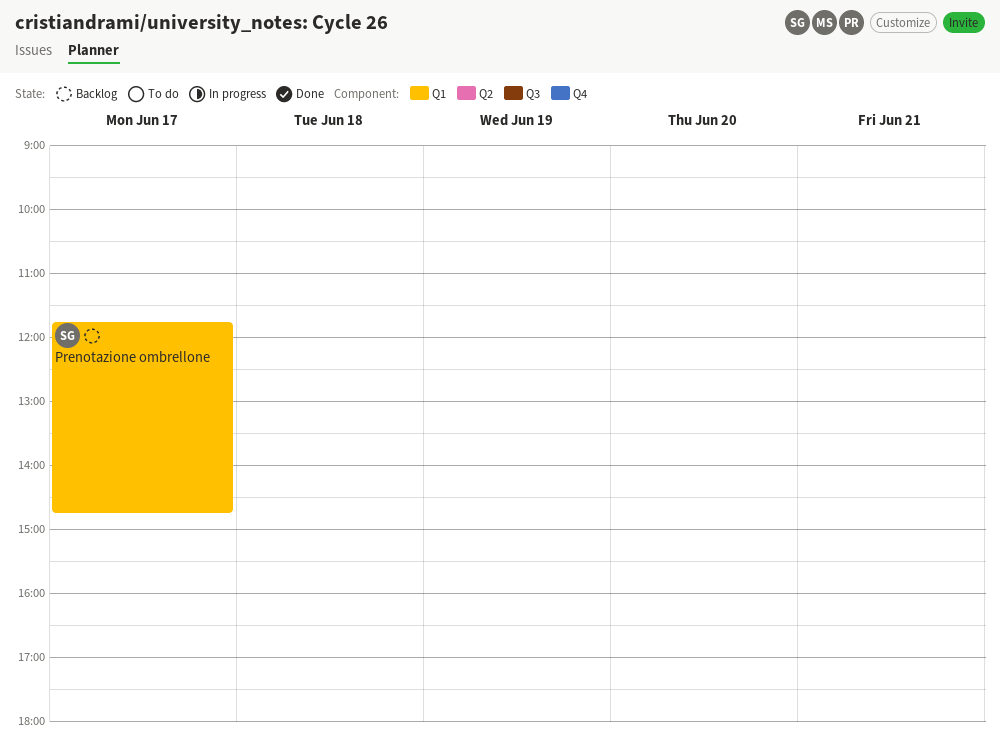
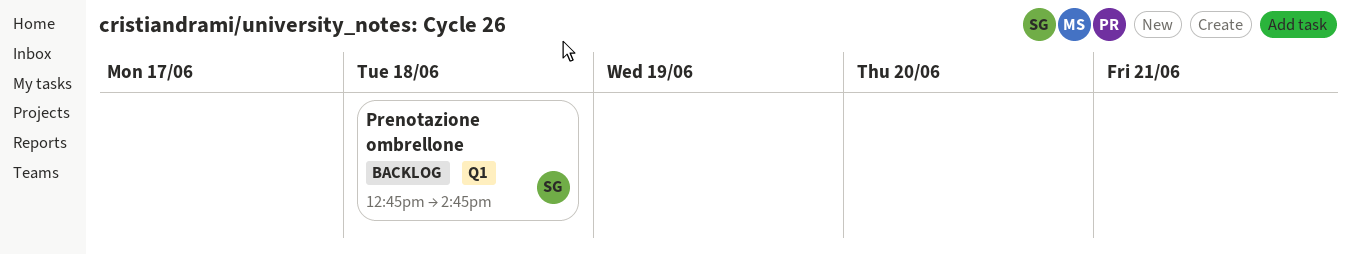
Prenotazione ombrellone, day: Jun 17 -> Jun 18
Prenotazione ombrellone, begins: 11:45 -> 12:45

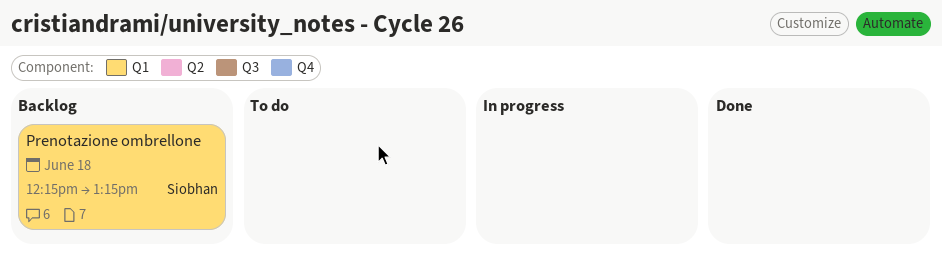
Prenotazione ombrellone, begins: 12:45 -> 12:15
Prenotazione ombrellone, ends: 14:45 -> 13:15

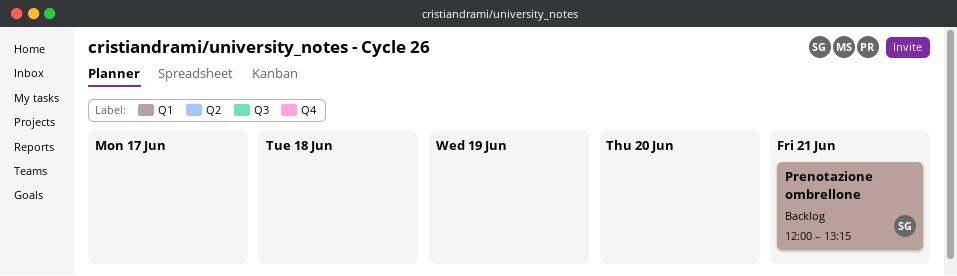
Prenotazione ombrellone, day: Jun 18 -> Jun 21
Prenotazione ombrellone, begins: 12:15 -> 12:00

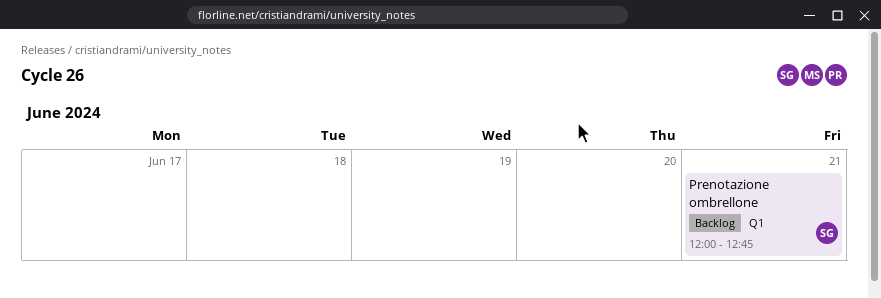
Prenotazione ombrellone, ends: 13:15 -> 12:45

